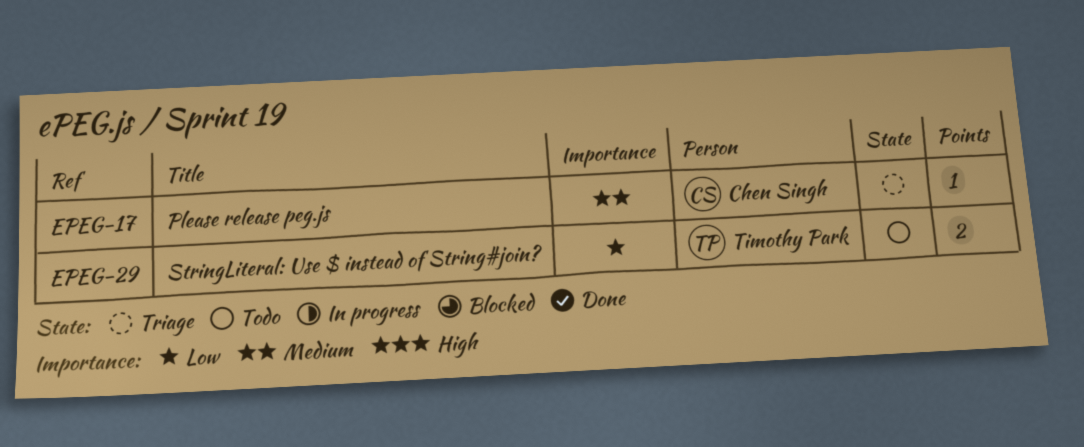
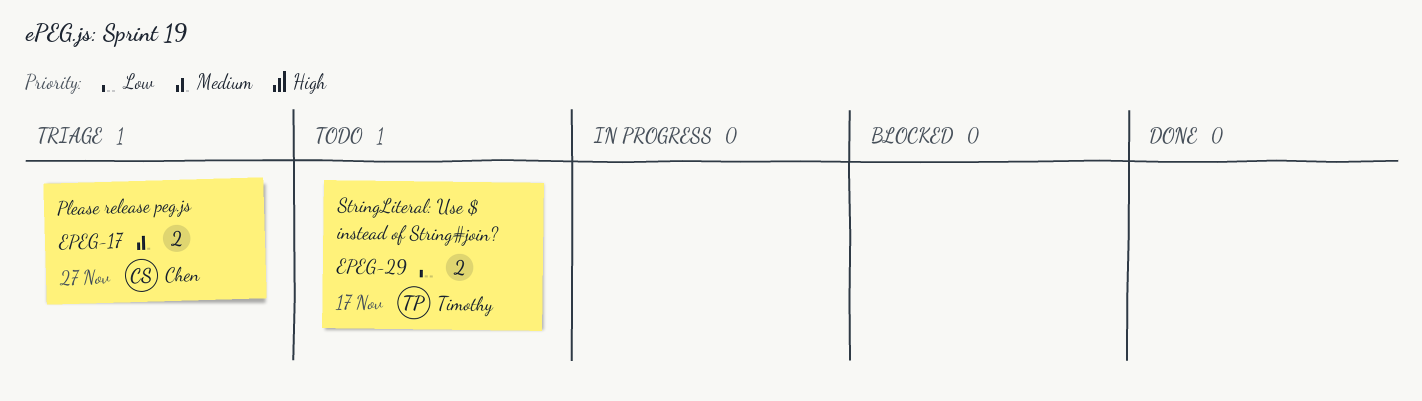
EPEG-17, estimate: 1 -> 2

